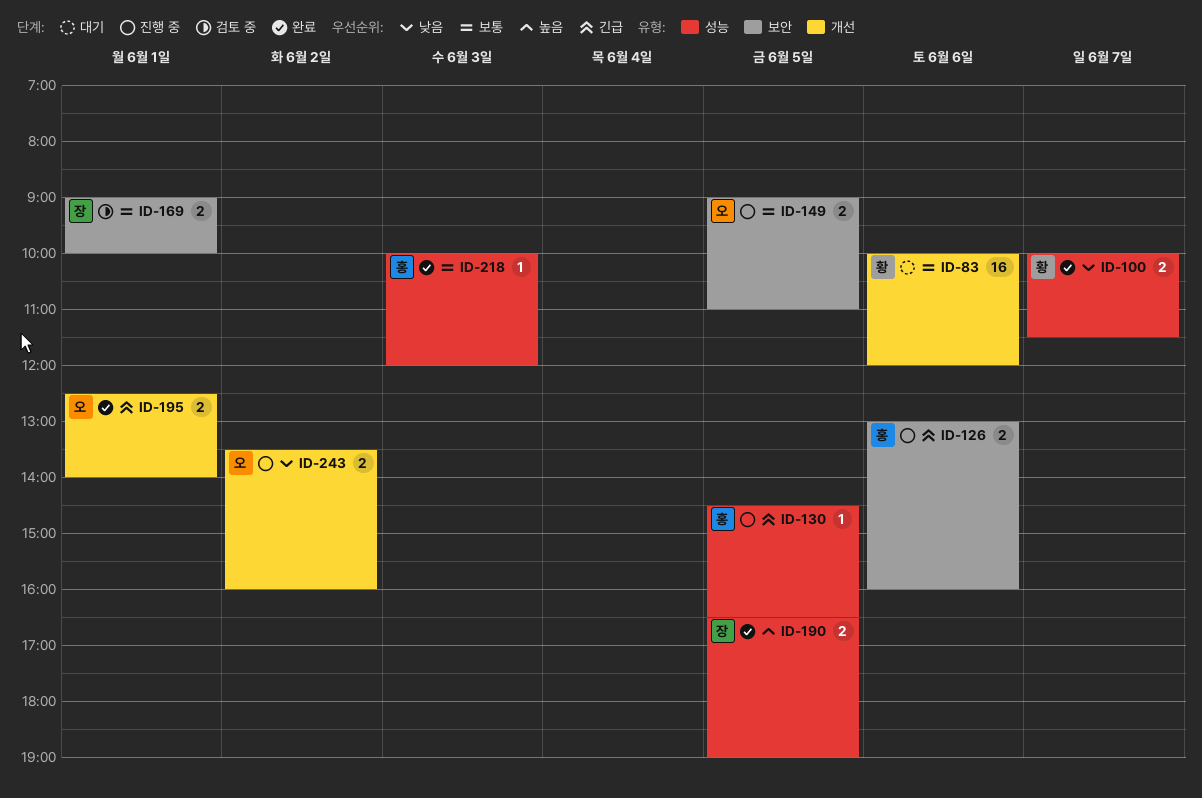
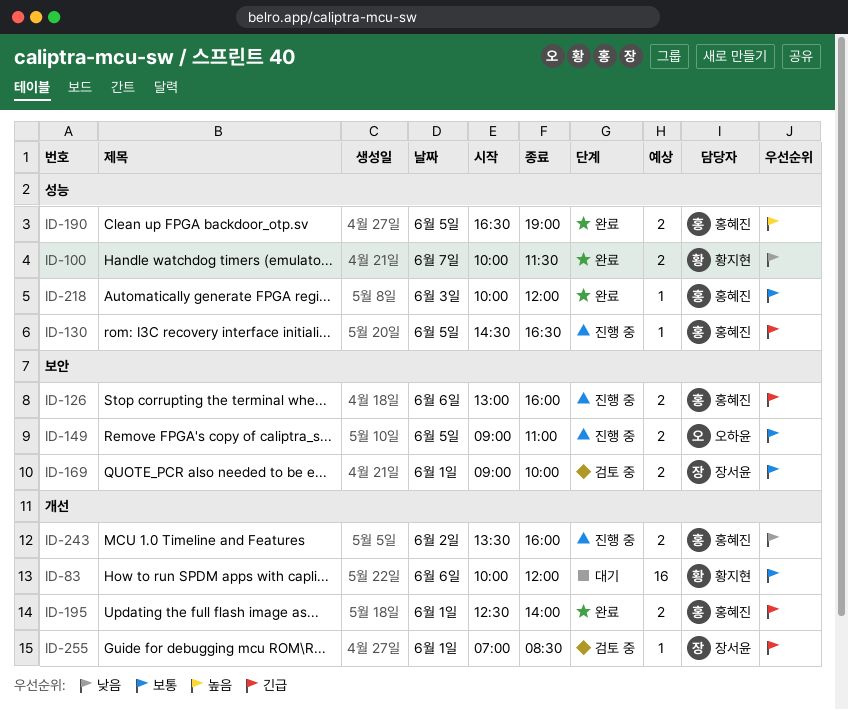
ID-190, owner: 장서윤 -> 홍혜진
ID-195, owner: 오하윤 -> 홍혜진
ID-243, owner: 오하윤 -> 홍혜진
ID-255: none -> present

